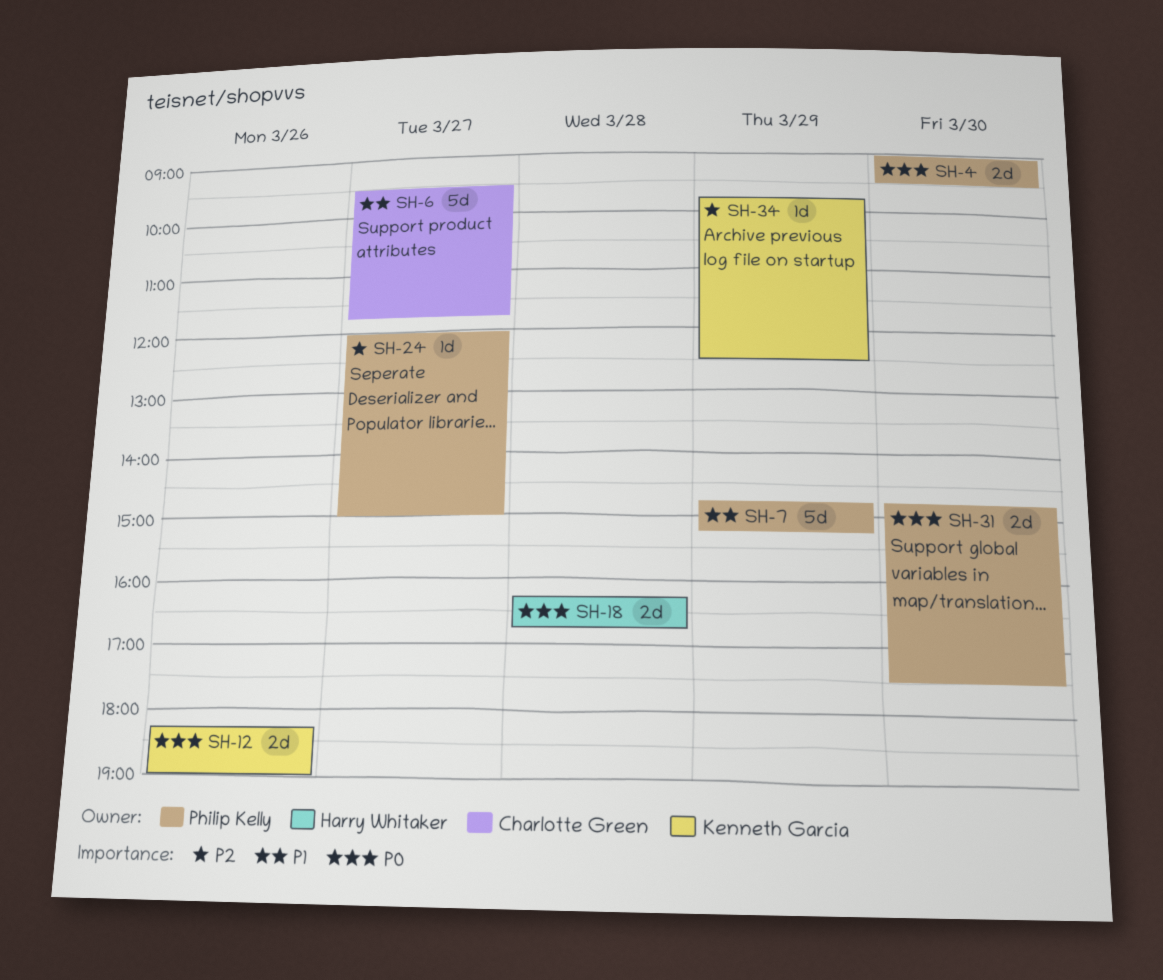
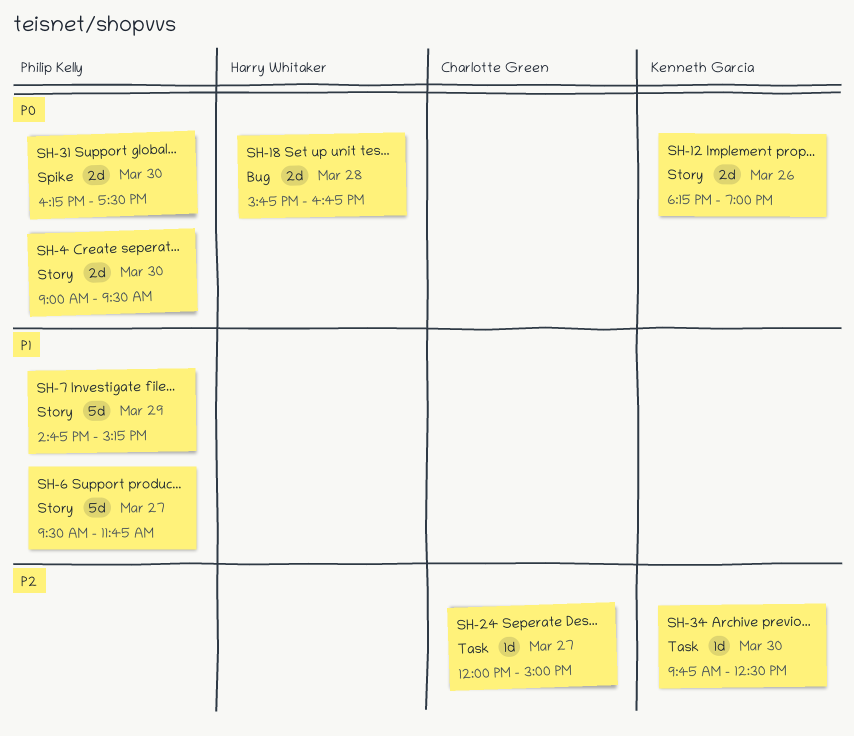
SH-6, owner: Charlotte Green -> Philip Kelly
SH-18, begins: 16:15 -> 15:45
SH-24, owner: Philip Kelly -> Charlotte Green
SH-31, begins: 14:45 -> 16:15
SH-34, day: Mar 29 -> Mar 30

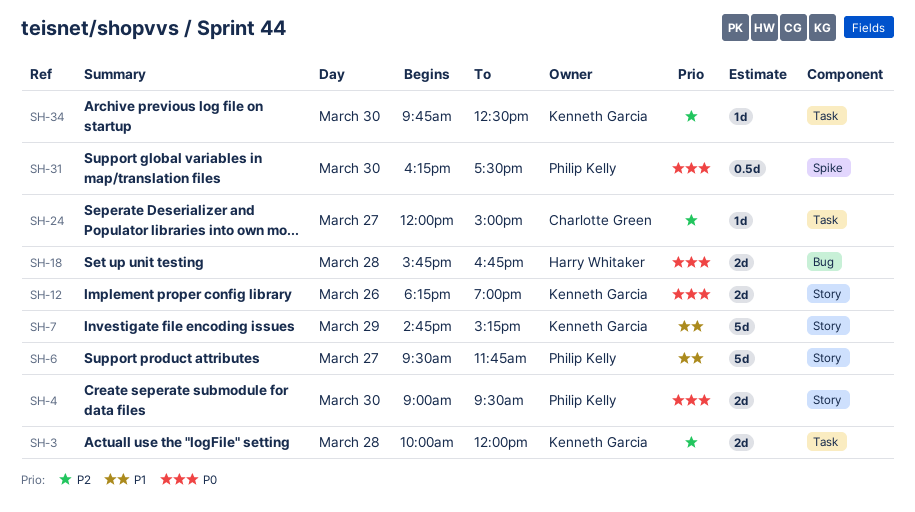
SH-3: none -> present
SH-7, owner: Philip Kelly -> Kenneth Garcia
SH-31, estimate: 2d -> 0.5d

